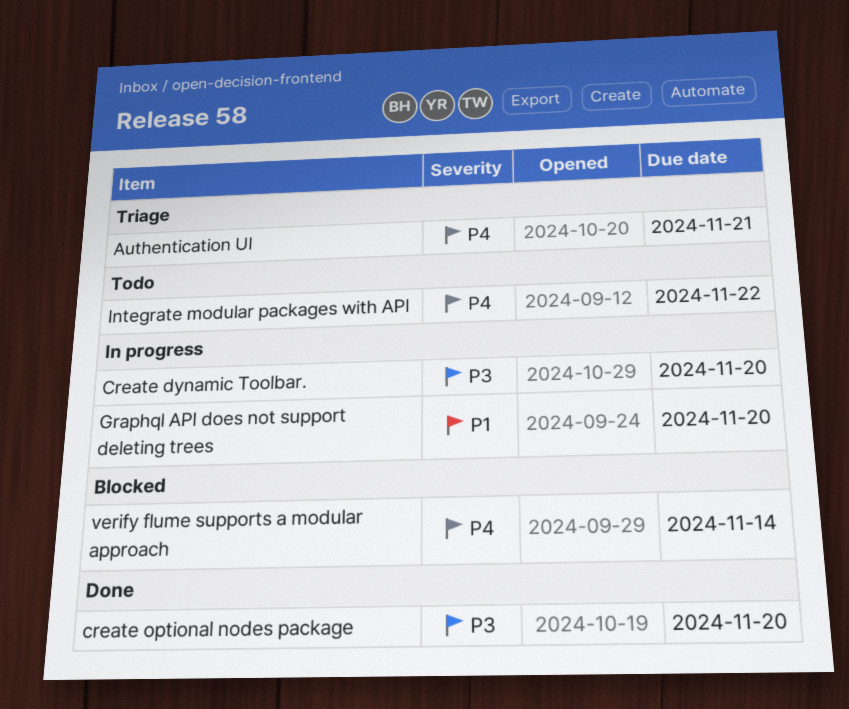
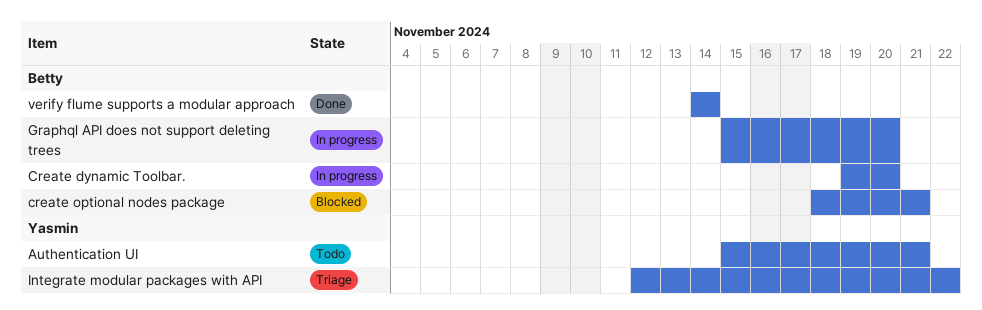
Authentication UI, status: Triage -> Todo
create optional nodes package, status: Done -> Blocked
create optional nodes package, due: Nov 20 -> Nov 21
Integrate modular packages with API, status: Todo -> Triage
verify flume supports a modular approach, status: Blocked -> Done

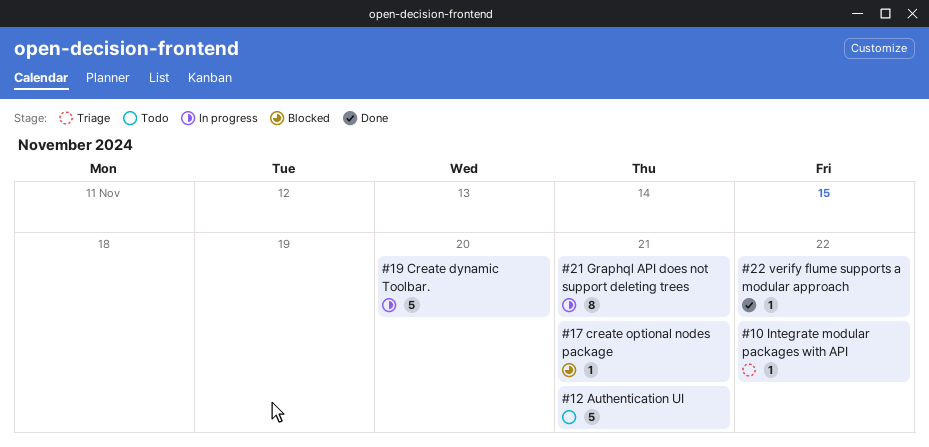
Graphql API does not support deleting trees, due: Nov 20 -> Nov 21
verify flume supports a modular approach, due: Nov 14 -> Nov 22

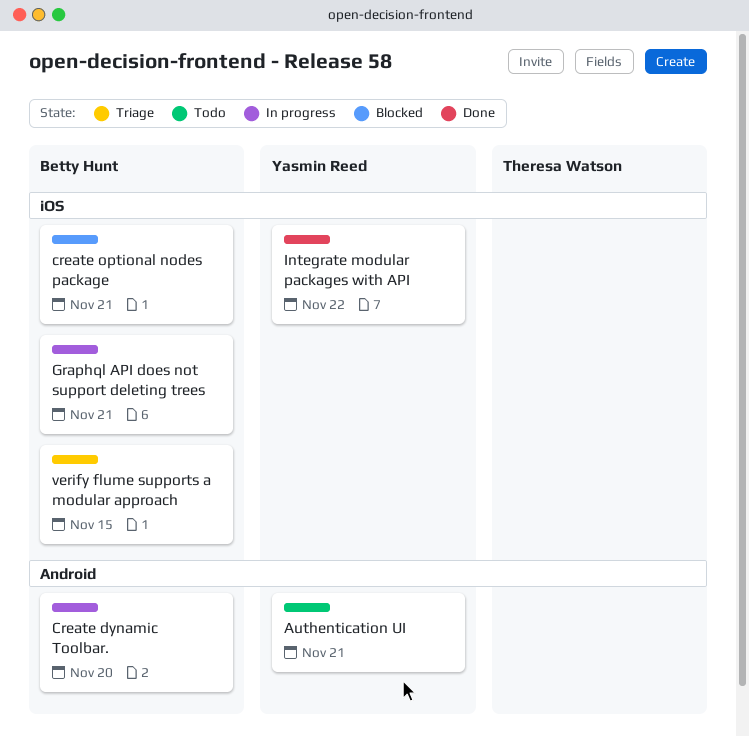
Integrate modular packages with API, status: Triage -> Done
verify flume supports a modular approach, status: Done -> Triage
verify flume supports a modular approach, due: Nov 22 -> Nov 15

